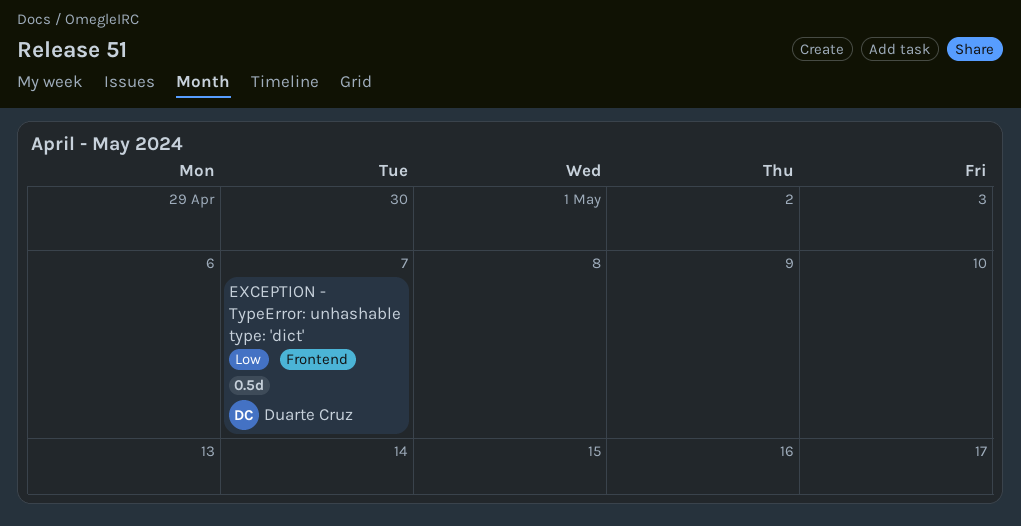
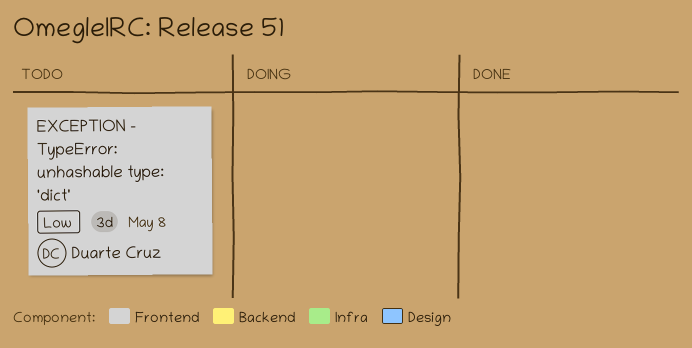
EXCEPTION - TypeError: unhashable type: 'dict', estimate: 0.5d -> 3d
EXCEPTION - TypeError: unhashable type: 'dict', due: May 7 -> May 8

